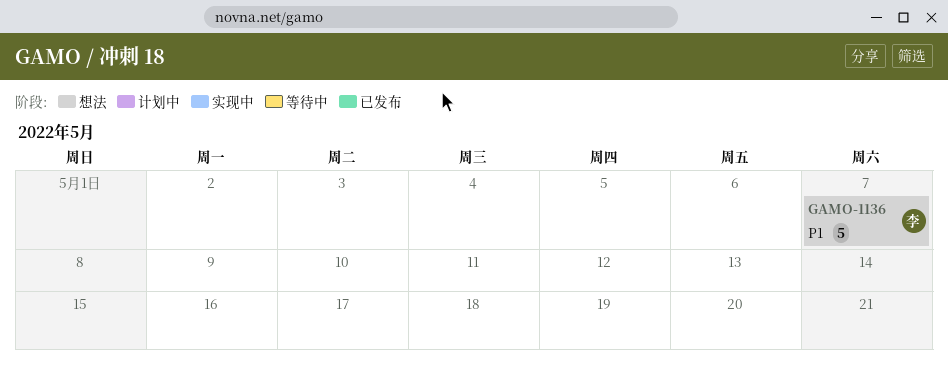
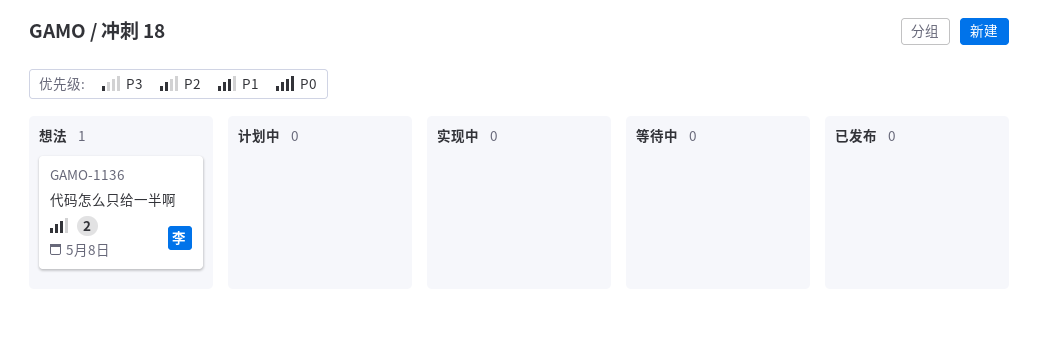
GAMO-1136, estimate: 5 -> 2
GAMO-1136, due: May 7 -> May 8

